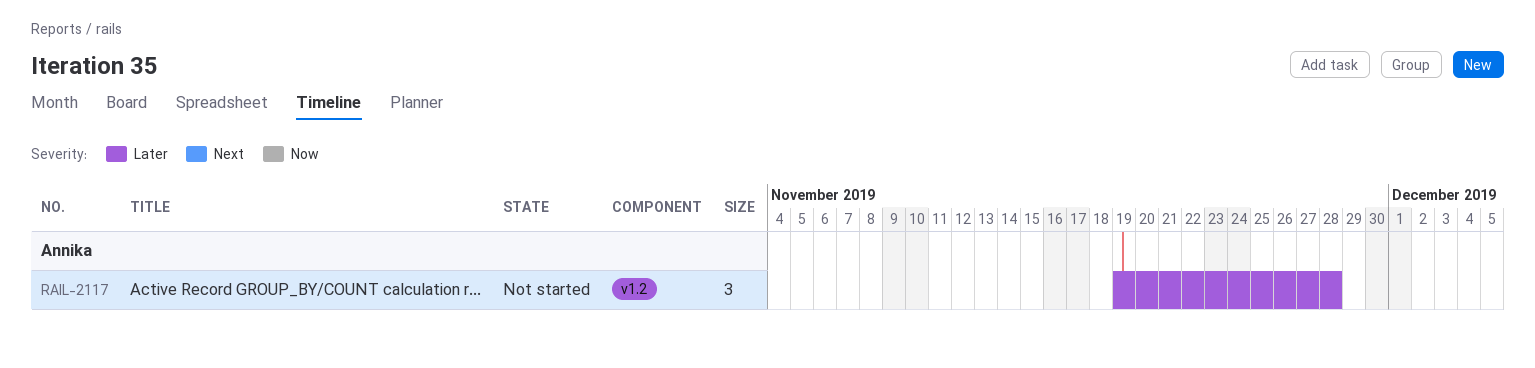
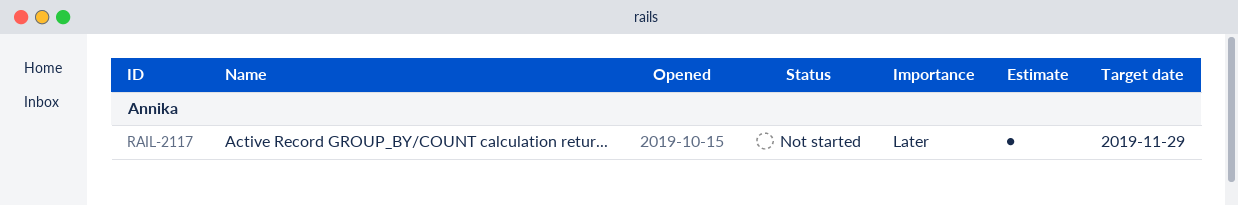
RAIL-2117, estimate: 3 -> 1
RAIL-2117, due: Nov 28 -> Nov 29

